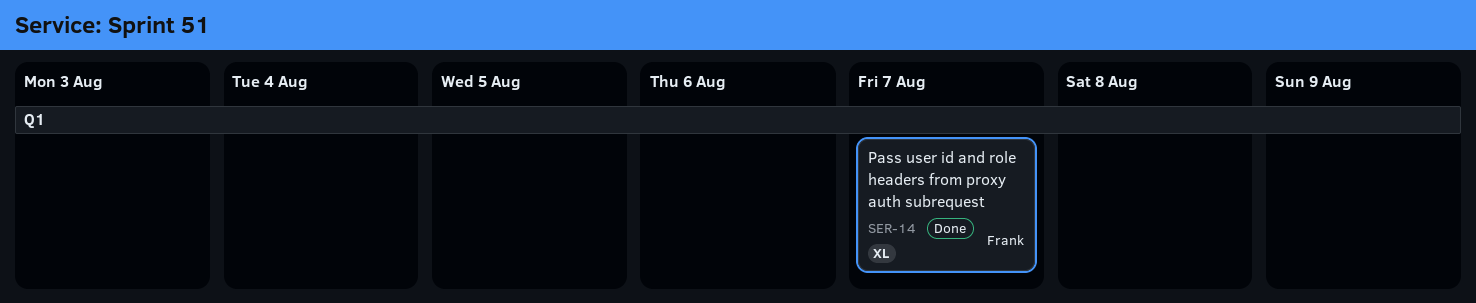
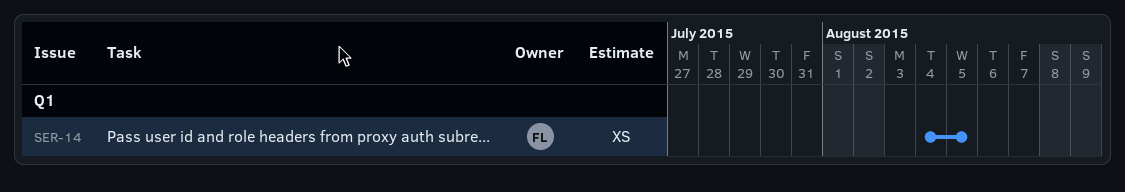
SER-14, estimate: XL -> XS
SER-14, due: Aug 7 -> Aug 5

